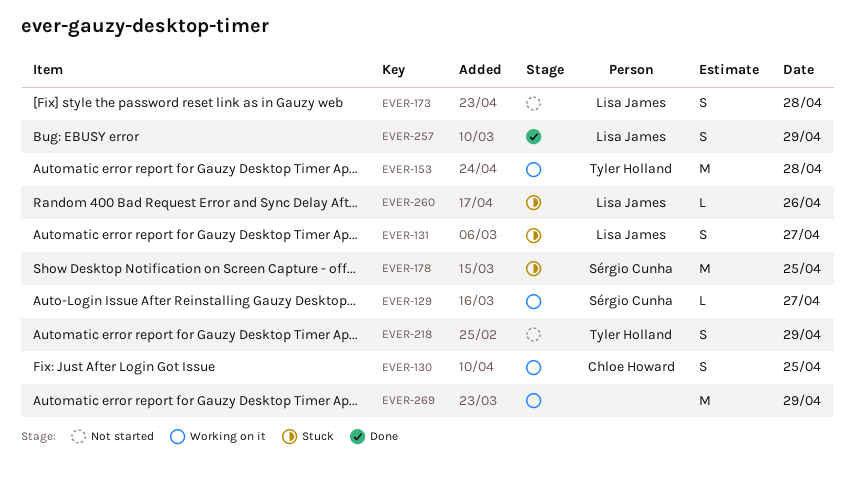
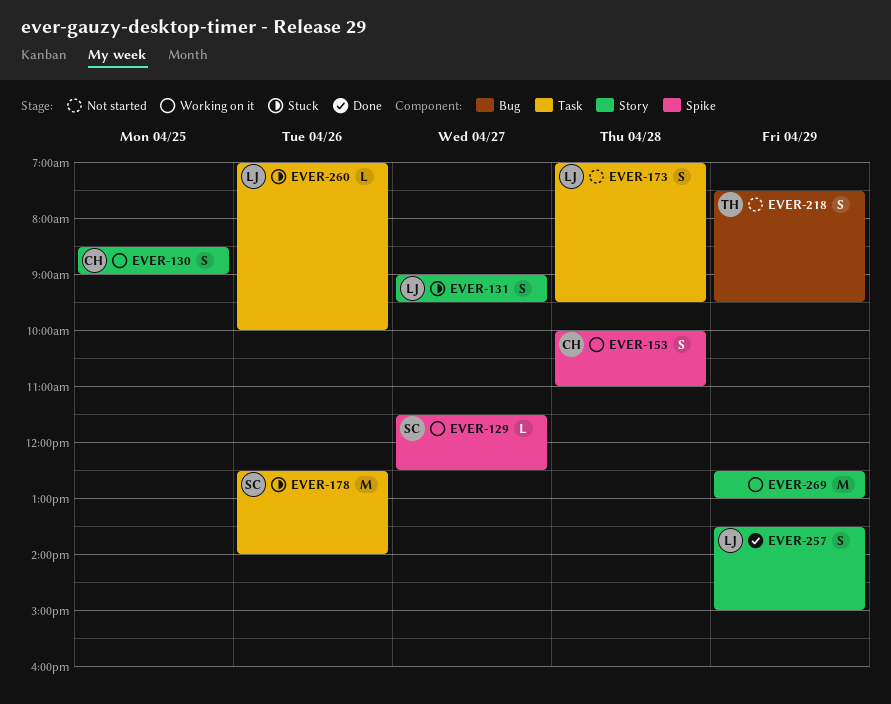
EVER-153, owner: Tyler Holland -> Chloe Howard
EVER-153, estimate: M -> S
EVER-178, day: Apr 25 -> Apr 26

